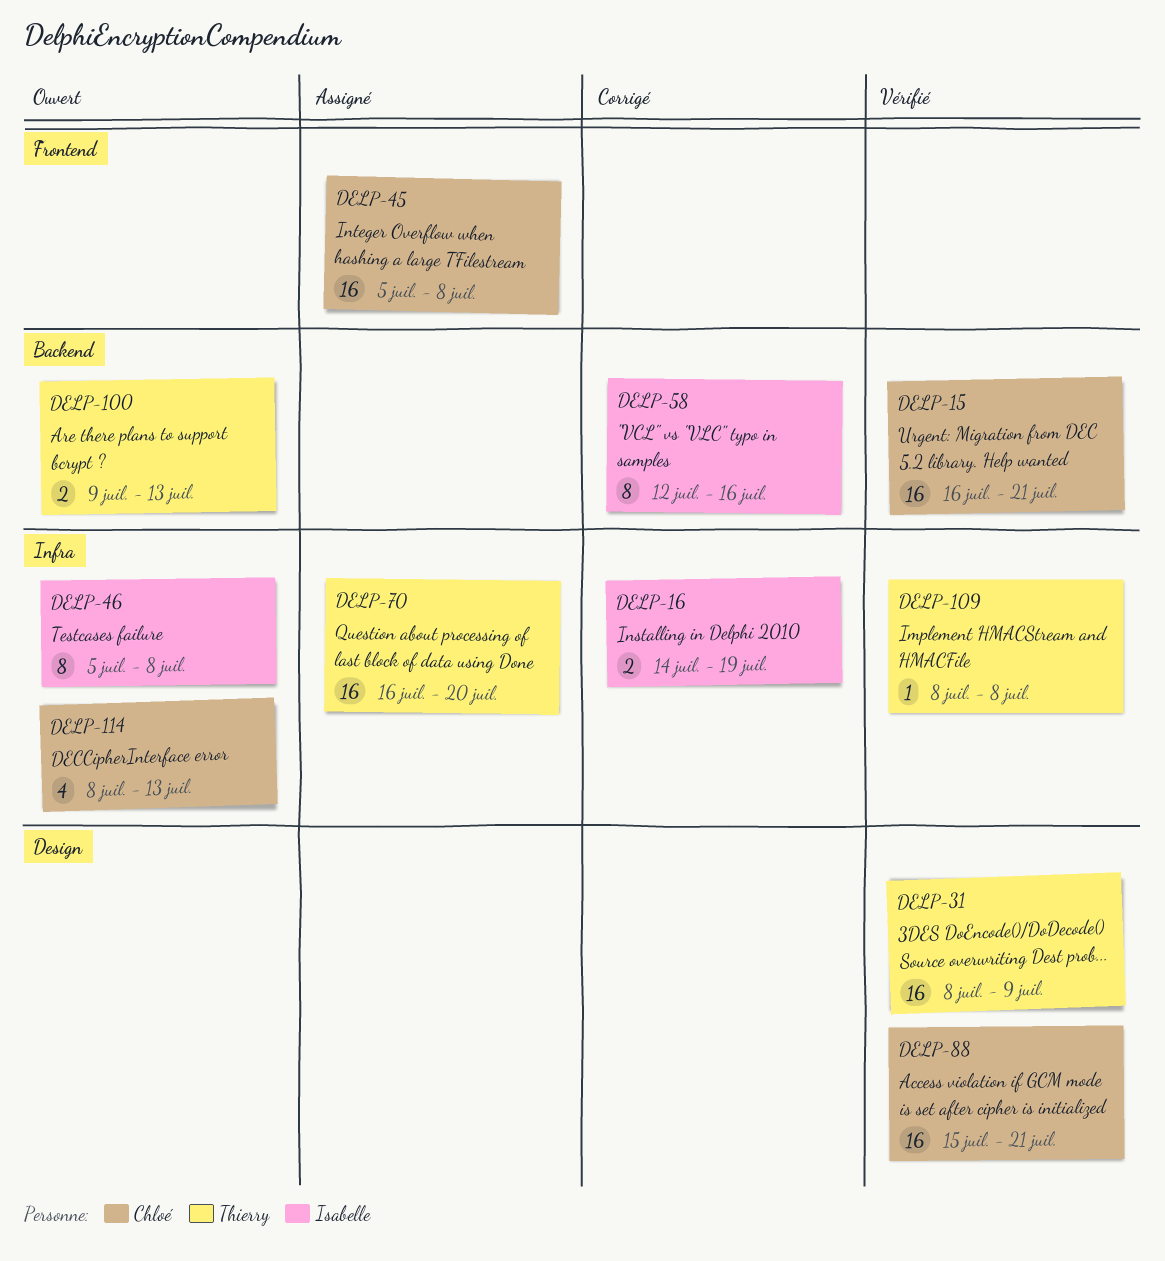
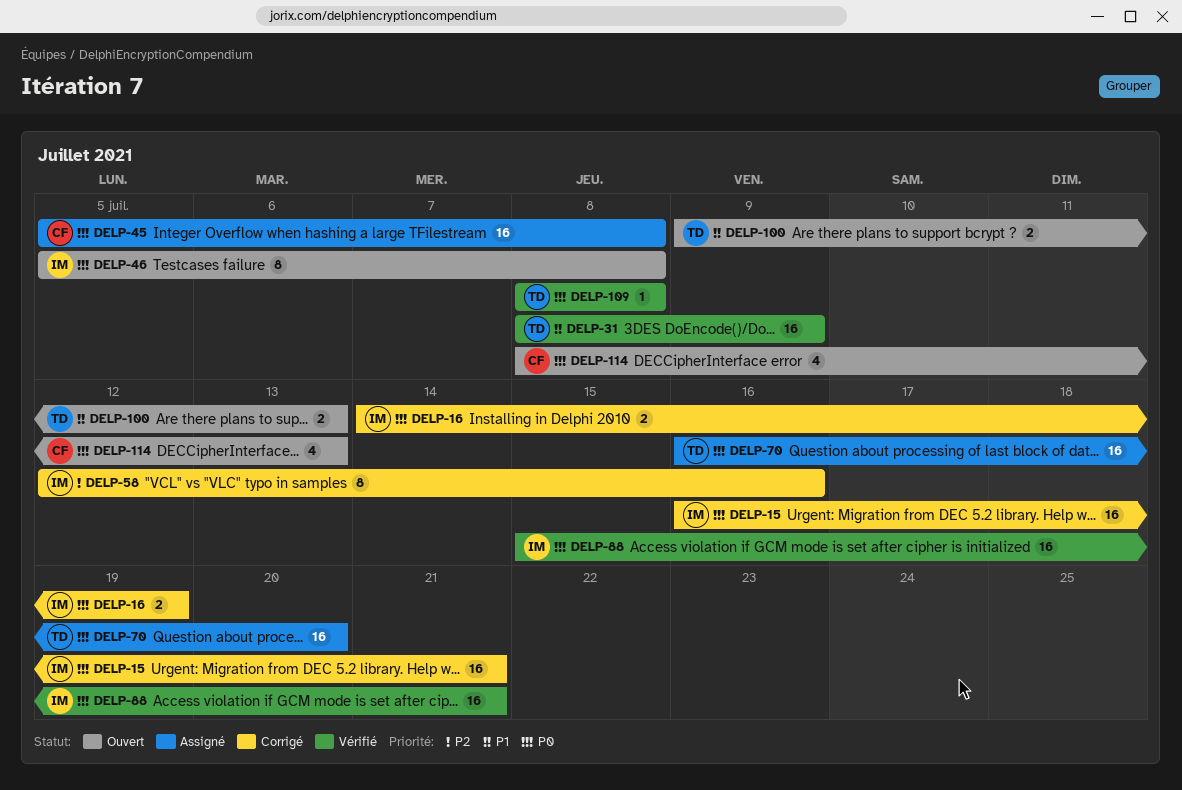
DELP-15, status: Vérifié -> Corrigé
DELP-15, owner: Chloé -> Isabelle
DELP-88, owner: Chloé -> Isabelle

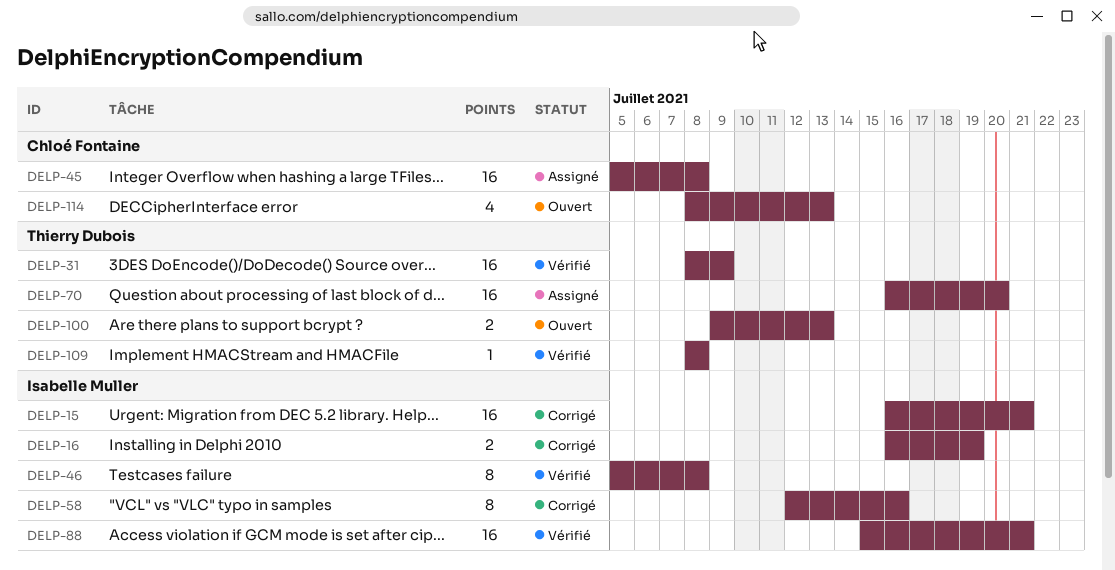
DELP-16, start: Jul 14 -> Jul 16
DELP-46, status: Ouvert -> Vérifié

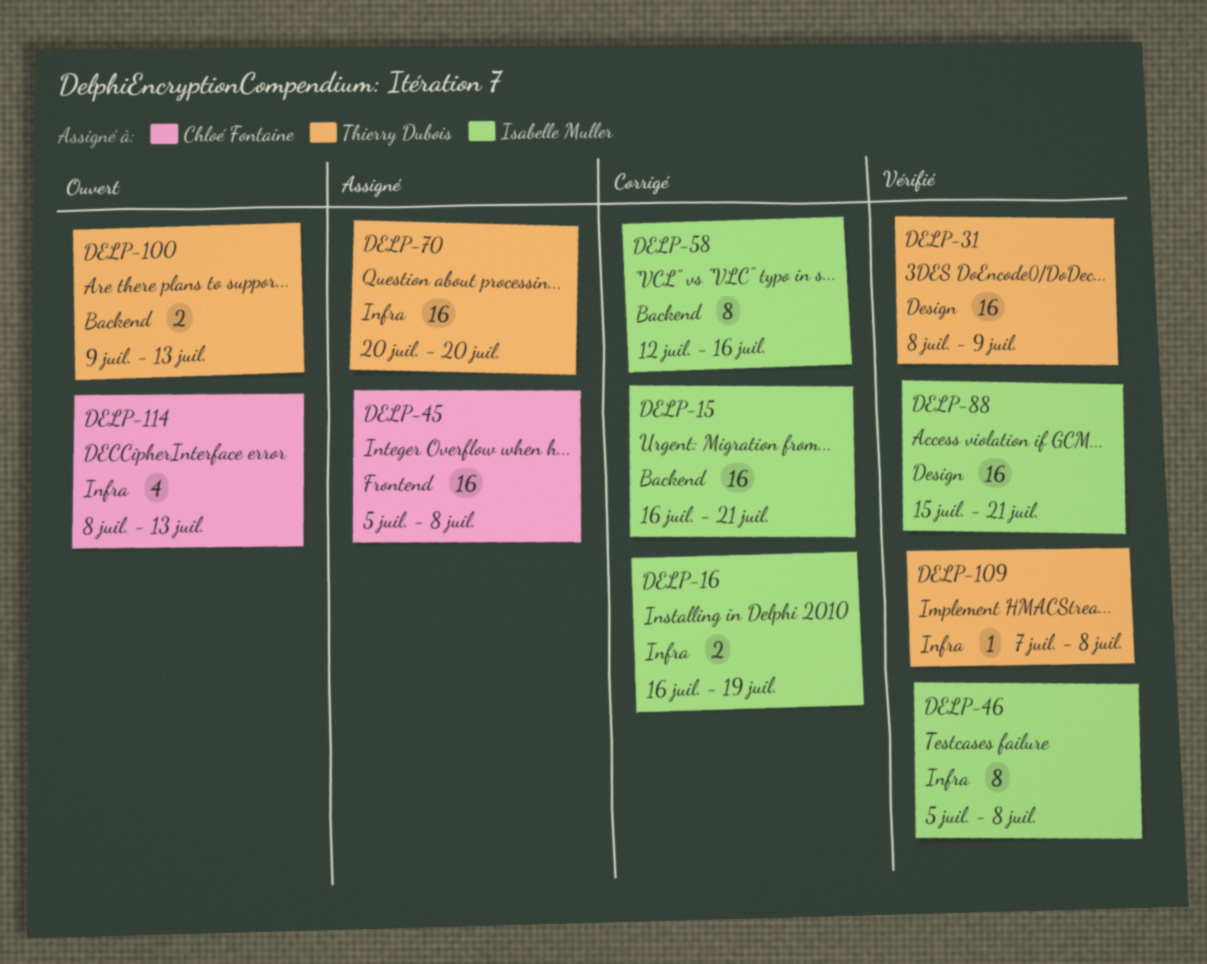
DELP-70, start: Jul 16 -> Jul 20
DELP-109, start: Jul 8 -> Jul 7

